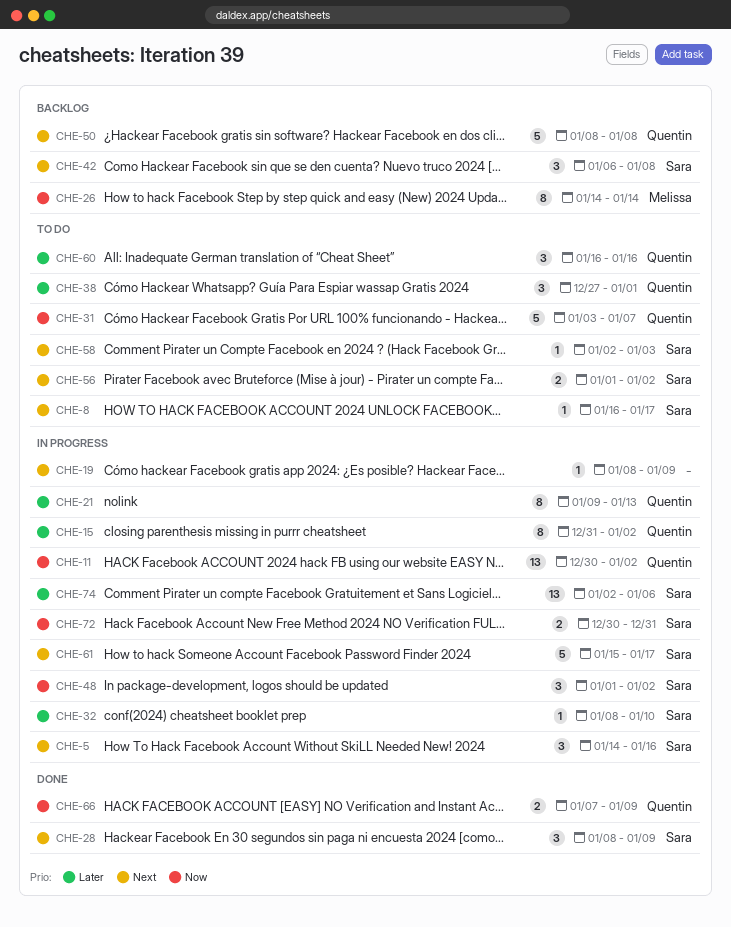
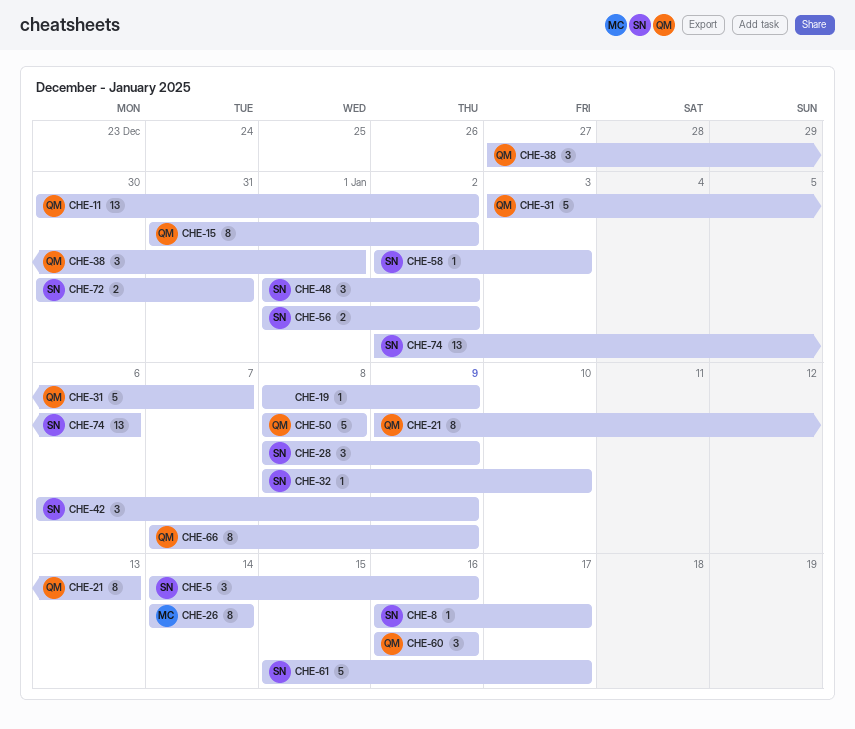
CHE-42, due: Jan 8 -> Jan 9
CHE-66, estimate: 2 -> 8

